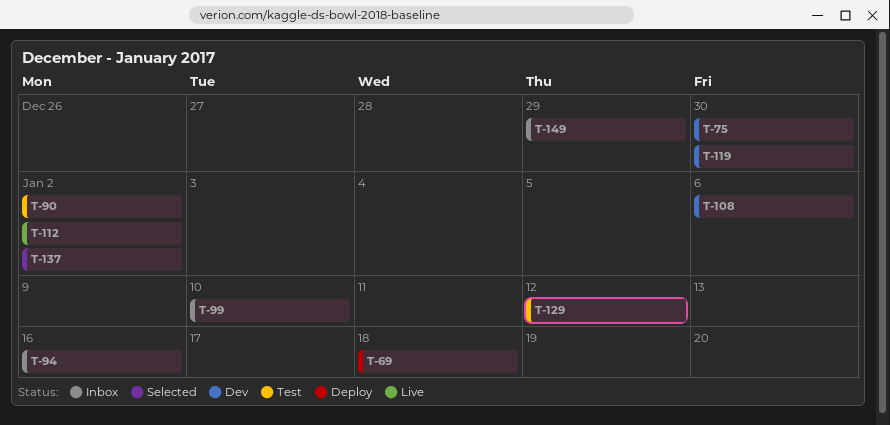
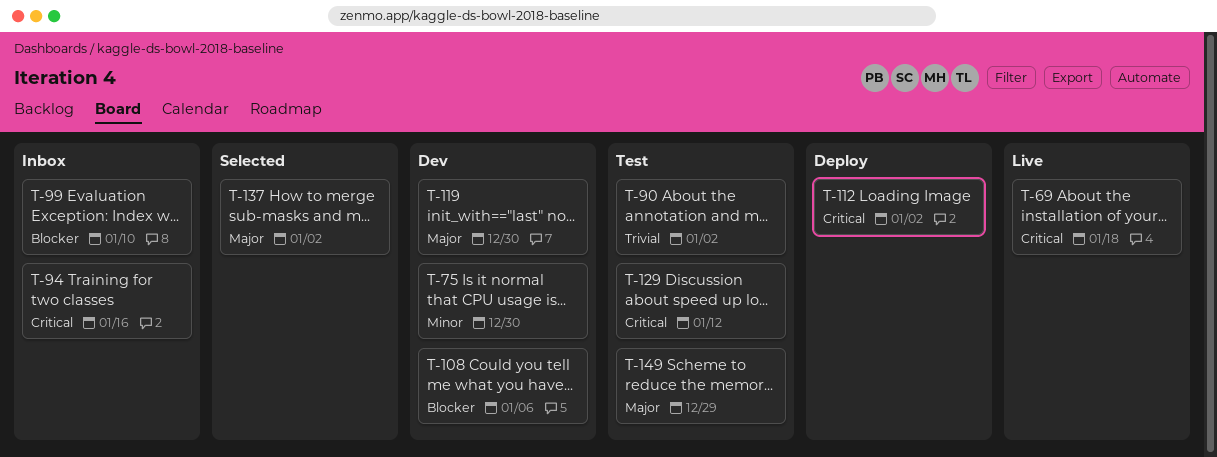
T-69, status: Deploy -> Live
T-112, status: Live -> Deploy
T-149, status: Inbox -> Test

